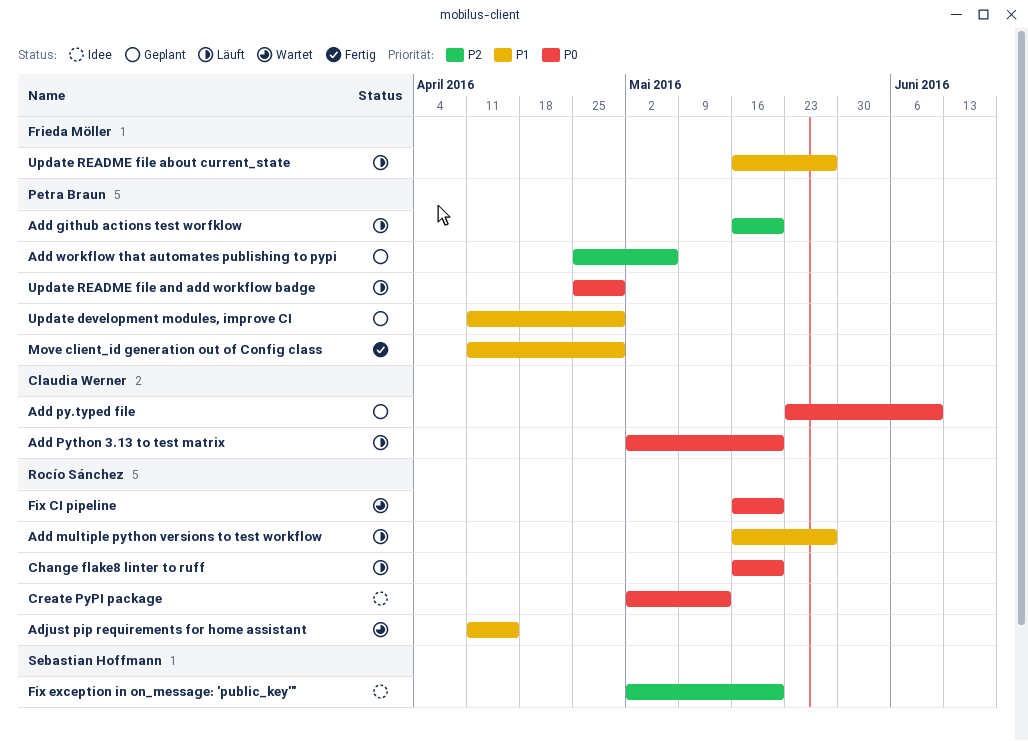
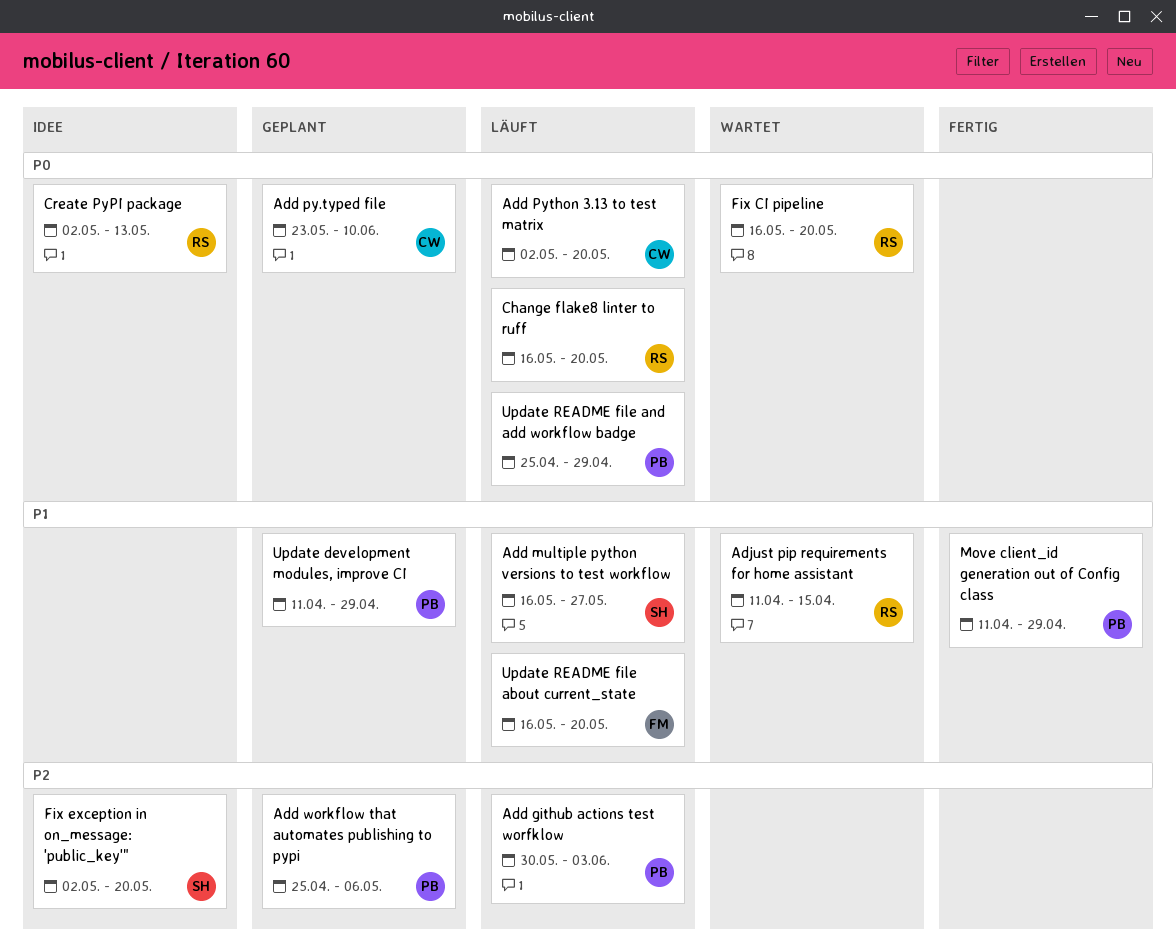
Add github actions test worfklow, start: May 16 -> May 30
Add github actions test worfklow, due: May 20 -> Jun 3
Add multiple python versions to test workflow, owner: Rocío Sánchez -> Sebastian Hoffmann
Update README file about current_state, due: May 27 -> May 20

